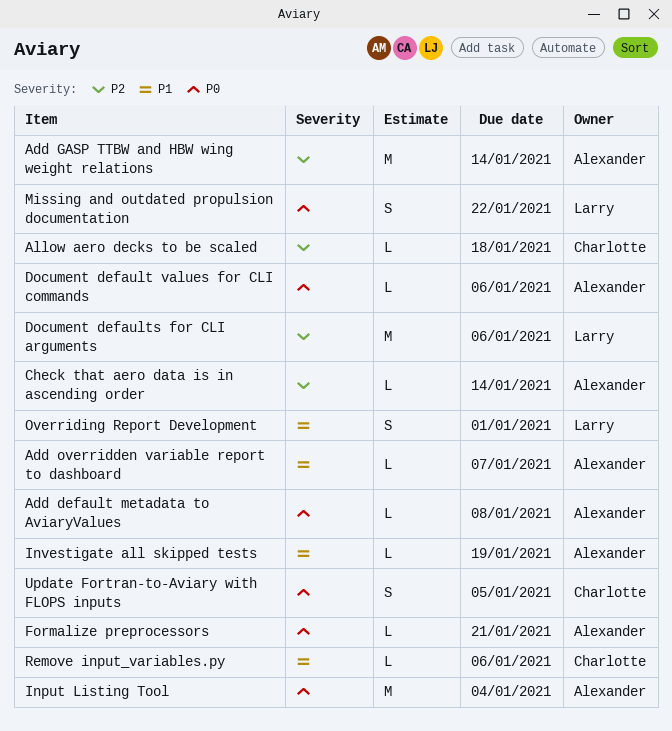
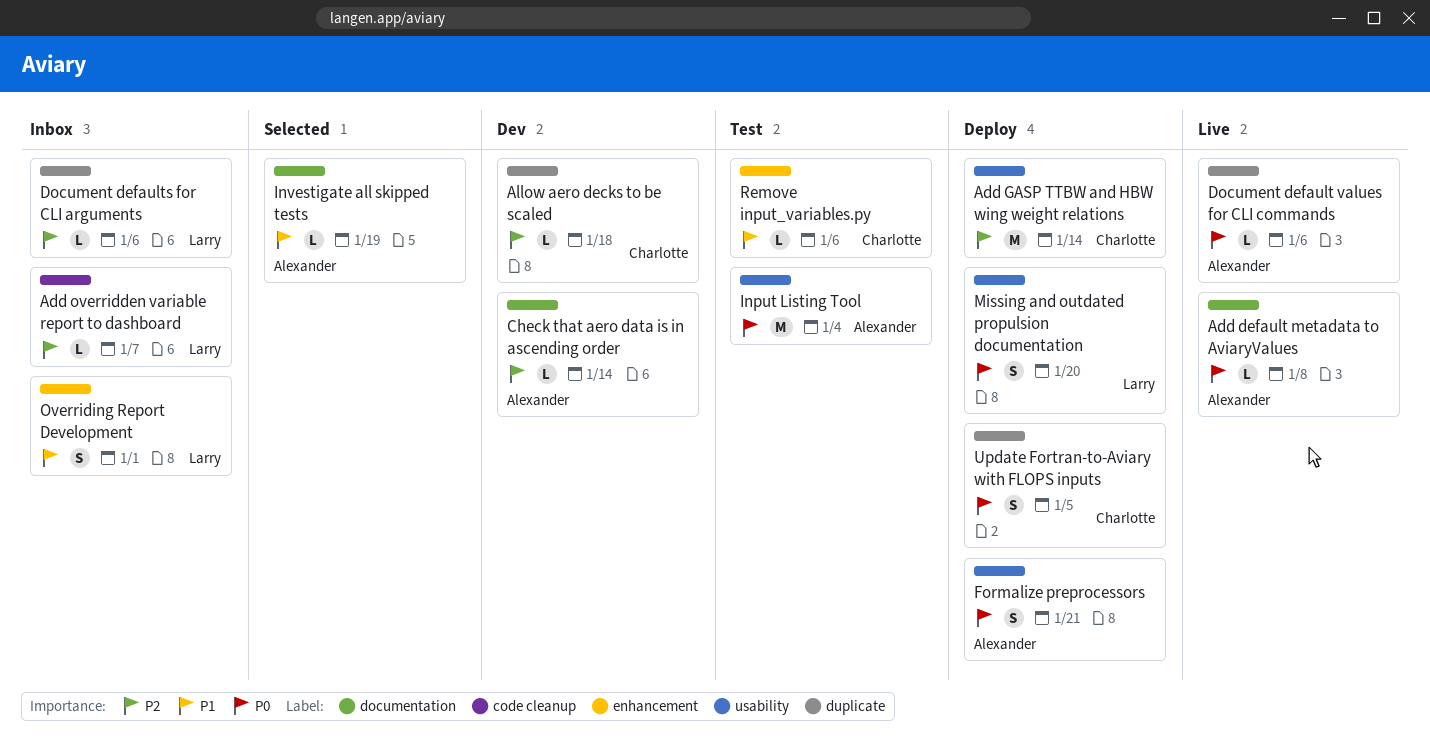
Add GASP TTBW and HBW wing weight relations, owner: Alexander -> Charlotte
Add overridden variable report to dashboard, owner: Alexander -> Larry
Add overridden variable report to dashboard, priority: P1 -> P2
Document defaults for CLI arguments, estimate: M -> L
Formalize preprocessors, estimate: L -> S
Missing and outdated propulsion documentation, due: Jan 22 -> Jan 20

